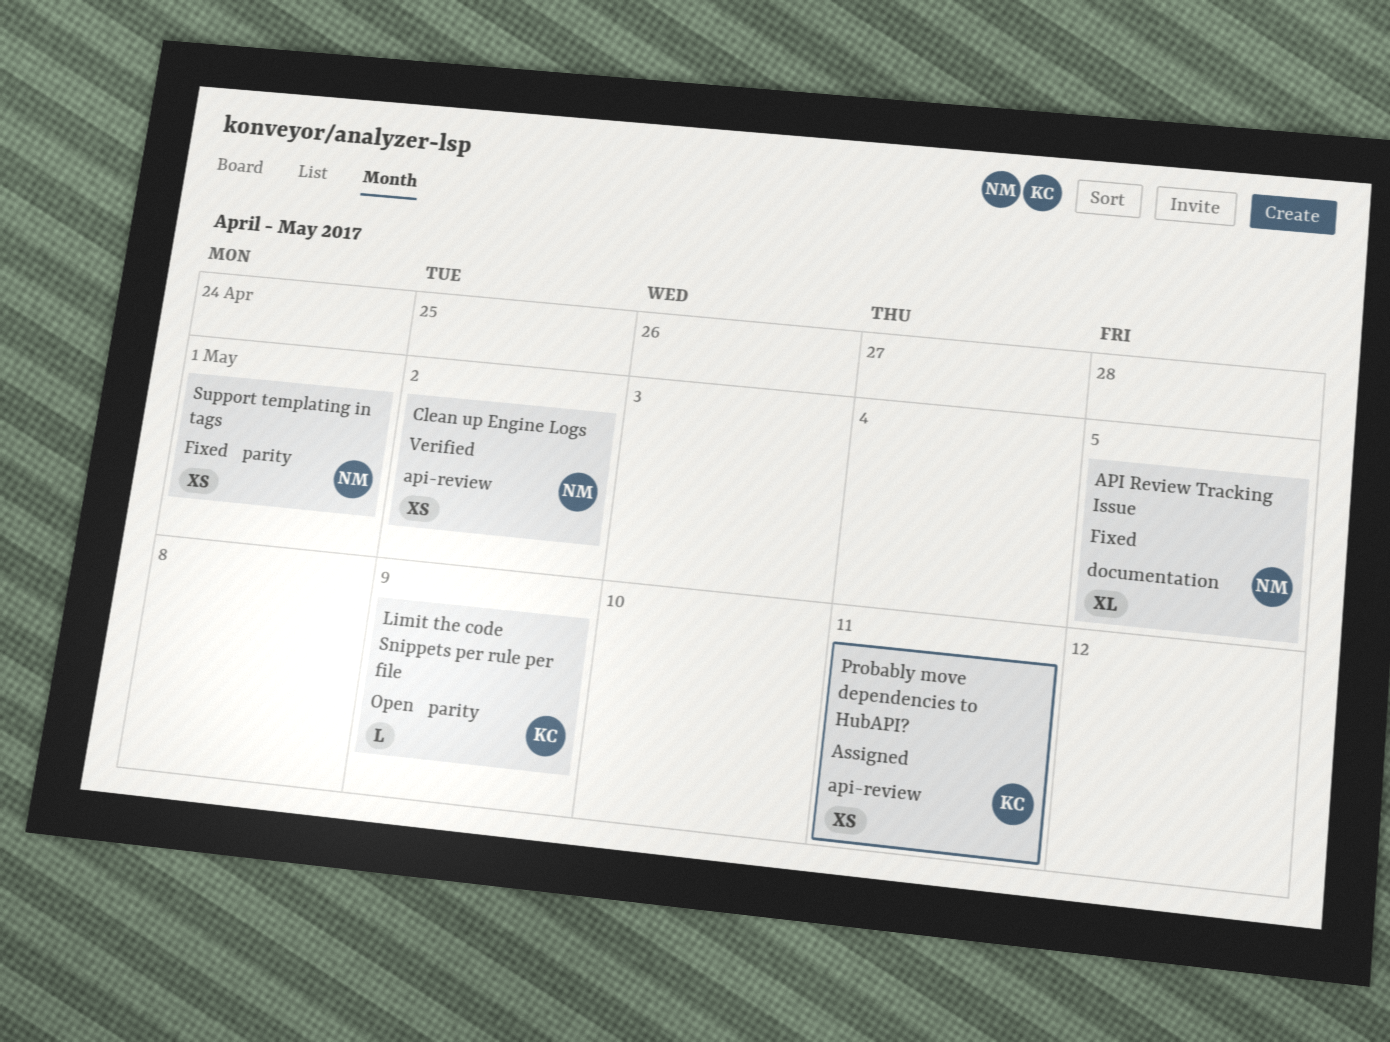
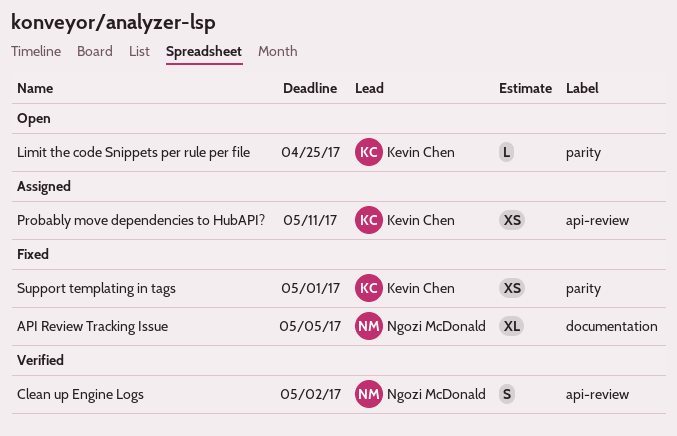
Clean up Engine Logs, estimate: XS -> S
Limit the code Snippets per rule per file, due: May 9 -> Apr 25
Support templating in tags, owner: Ngozi McDonald -> Kevin Chen

